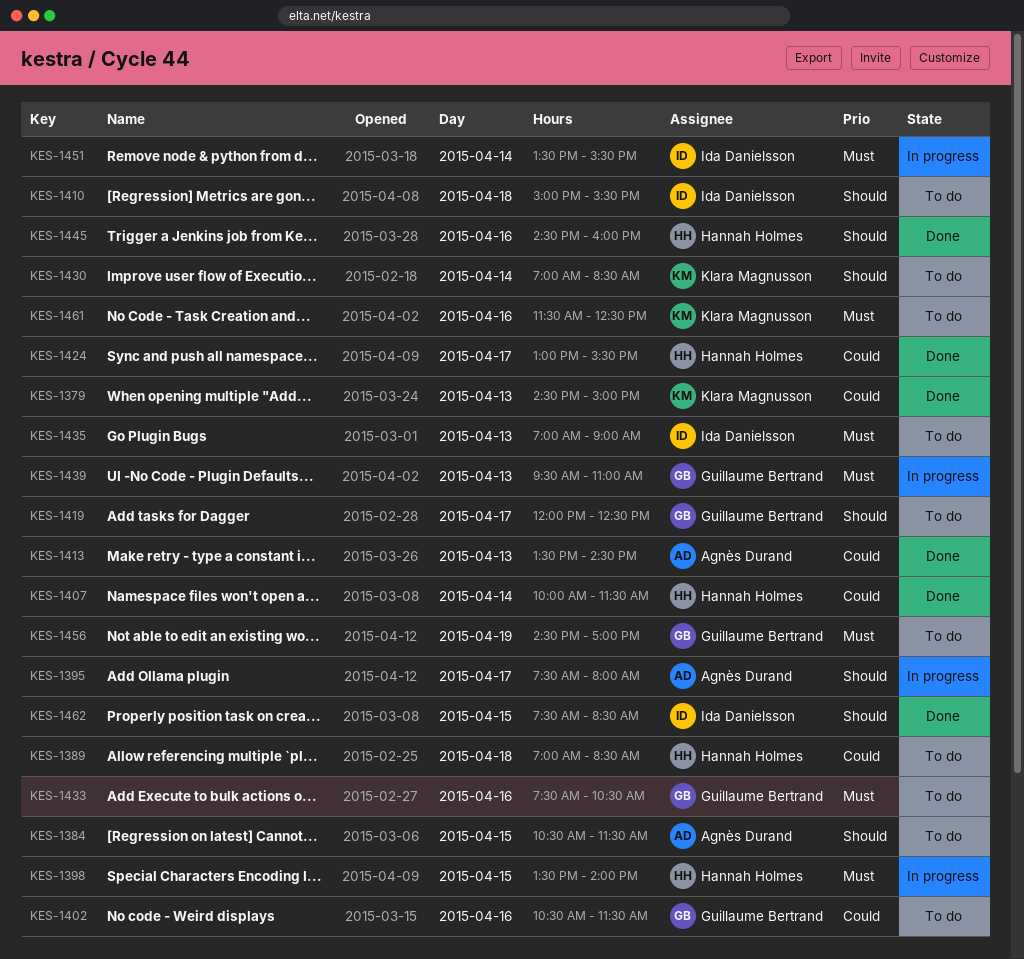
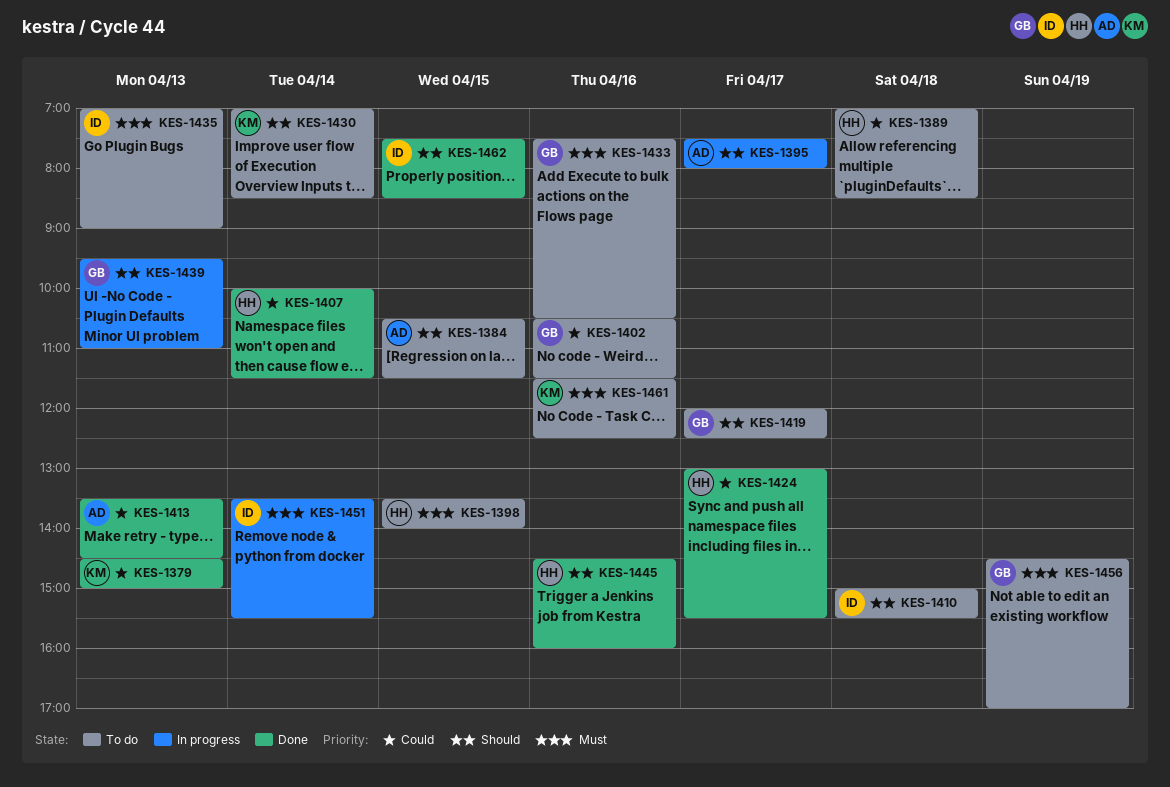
KES-1398, status: In progress -> To do
KES-1439, priority: Must -> Should

